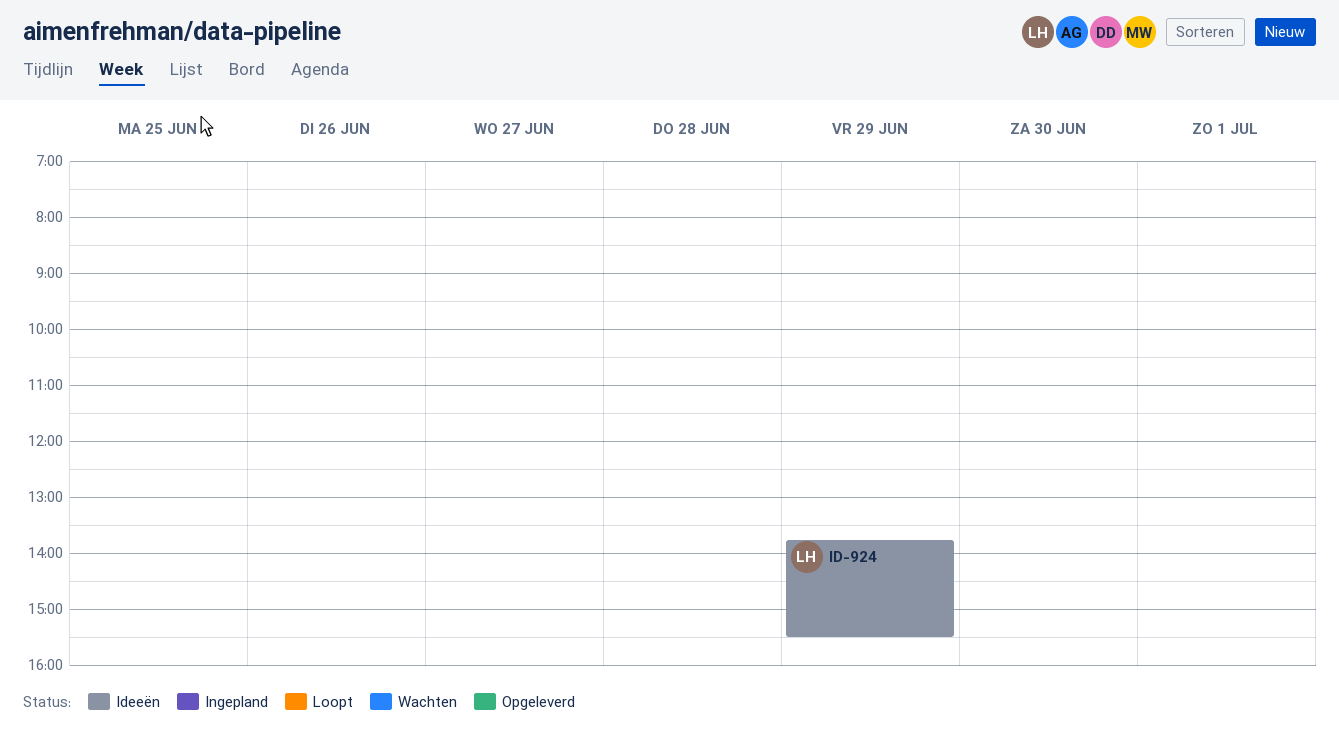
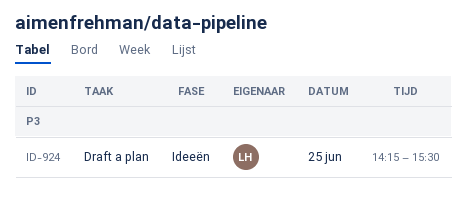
ID-924, day: Jun 29 -> Jun 25
ID-924, begins: 13:45 -> 14:15

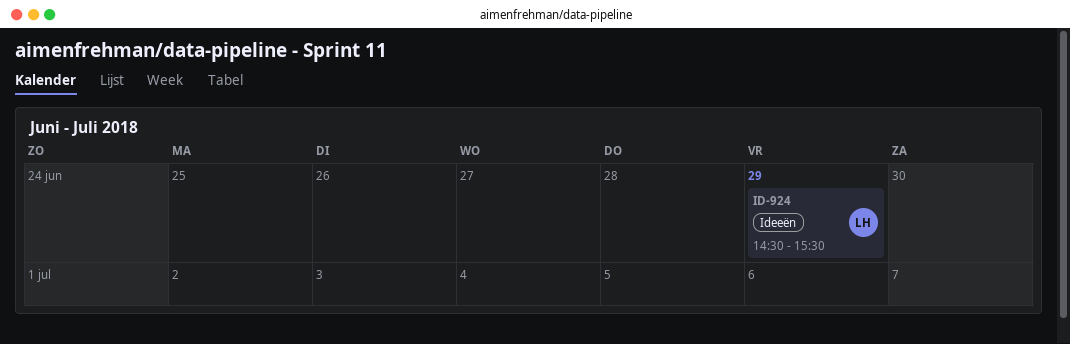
ID-924, day: Jun 25 -> Jun 29
ID-924, begins: 14:15 -> 14:30

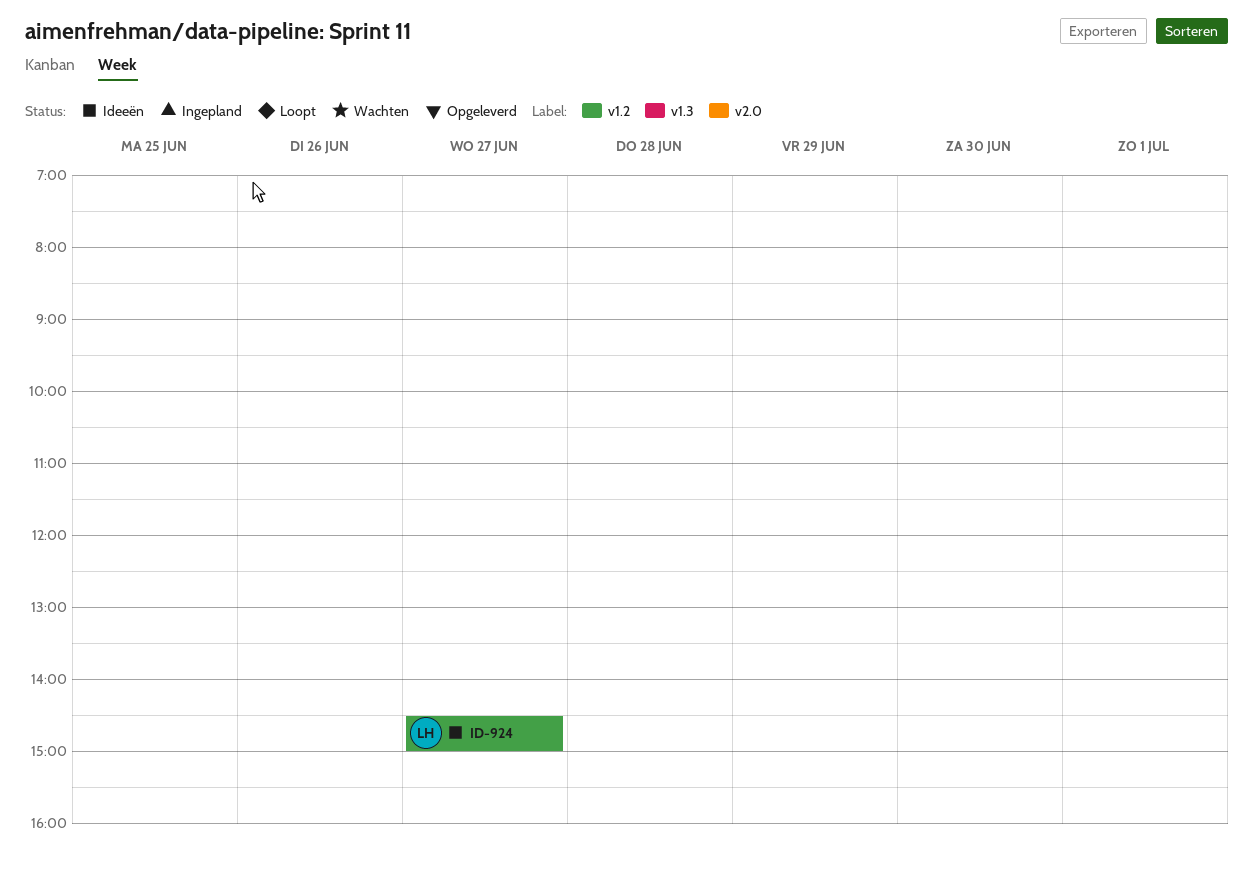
ID-924, day: Jun 29 -> Jun 27
ID-924, ends: 15:30 -> 15:00

